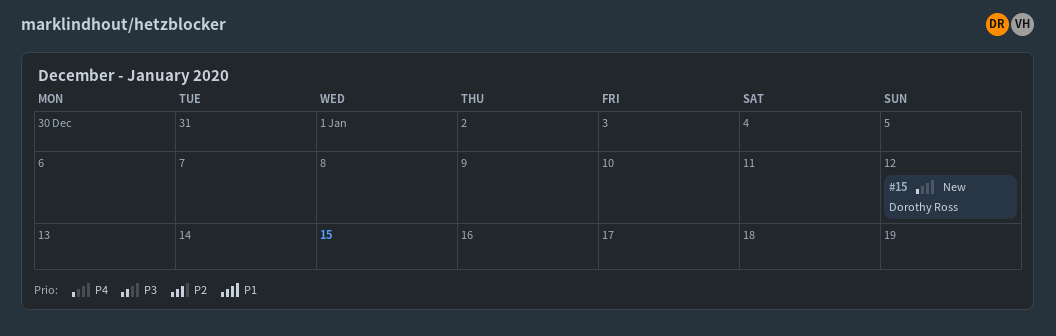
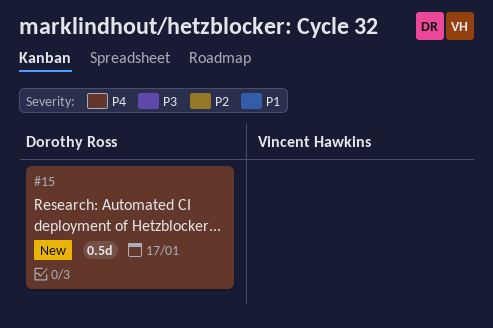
#15, due: Jan 12 -> Jan 17

